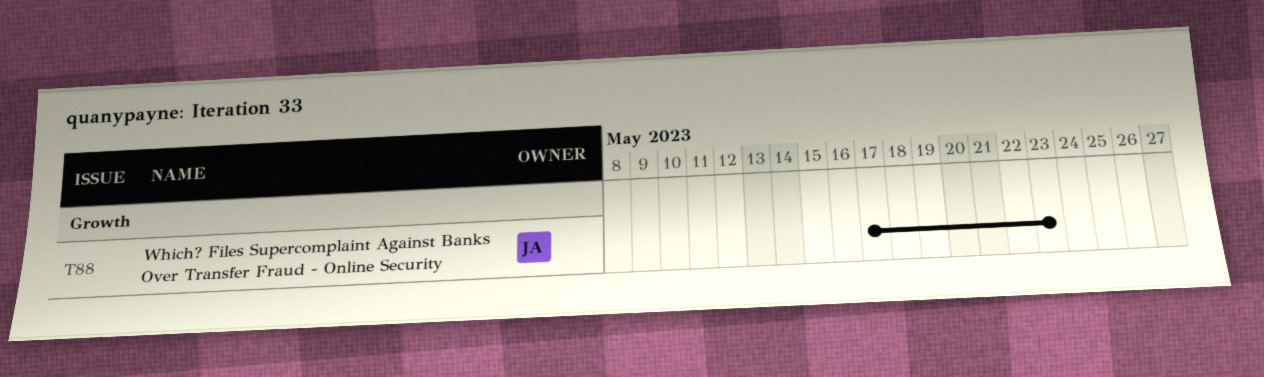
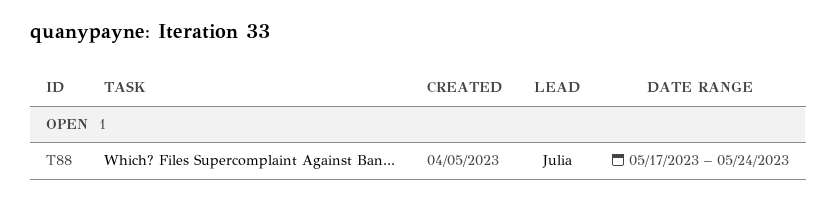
T88, due: May 23 -> May 24

